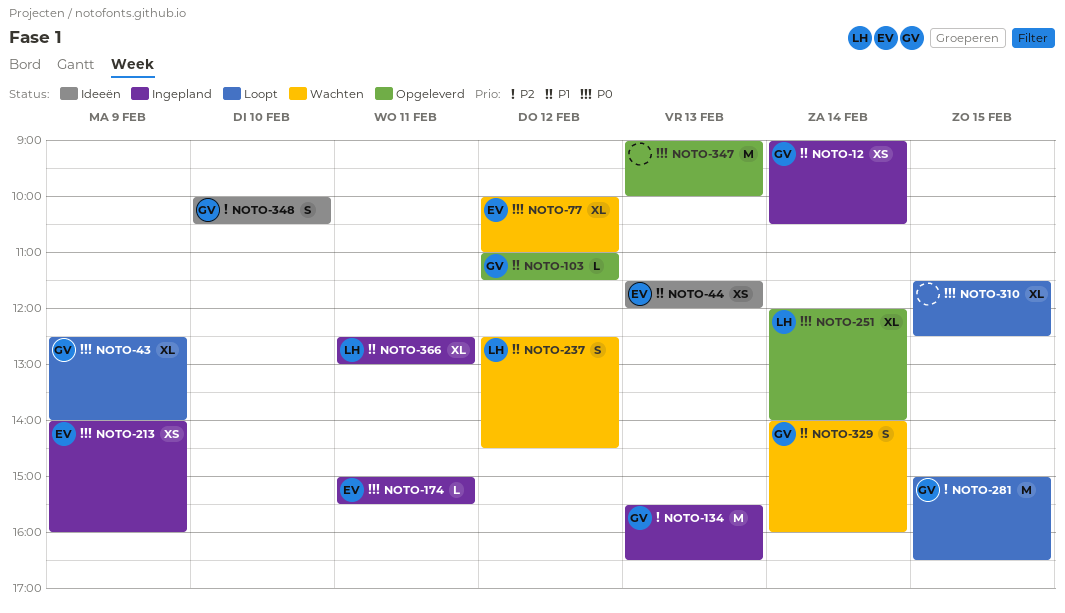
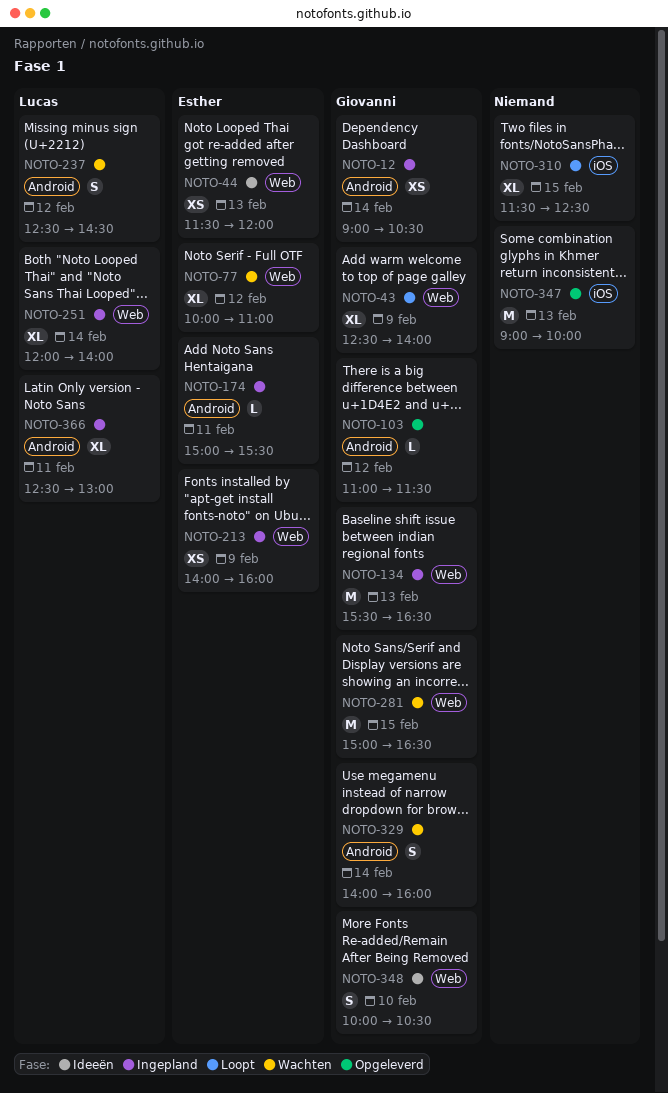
NOTO-251, status: Opgeleverd -> Ingepland
NOTO-281, status: Loopt -> Wachten

